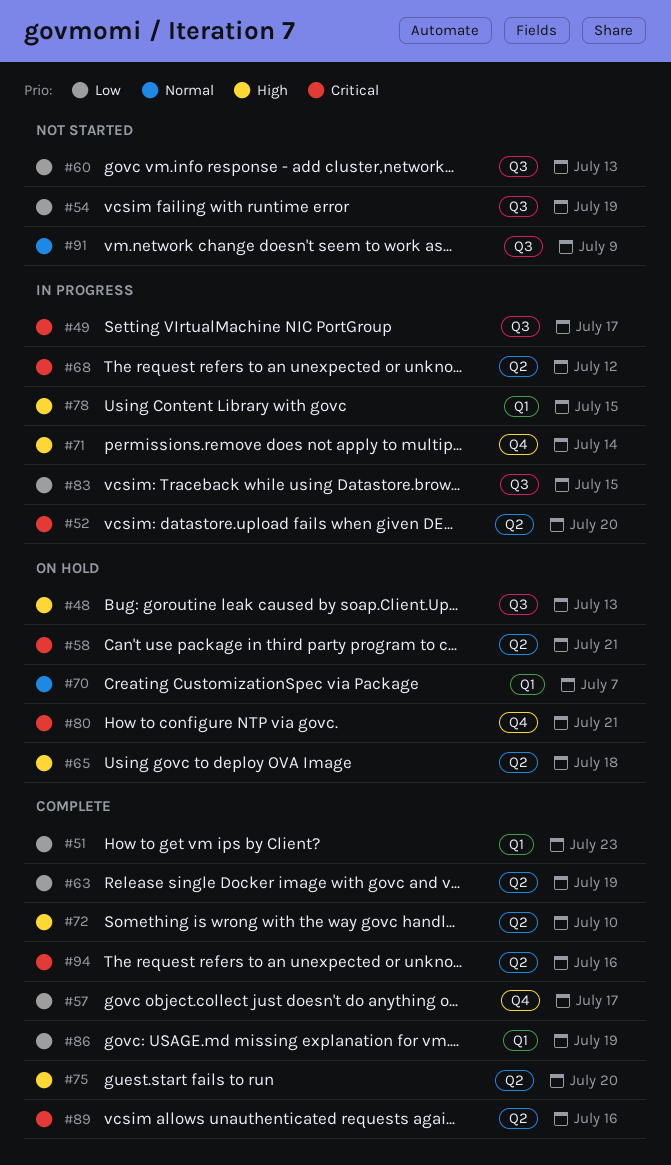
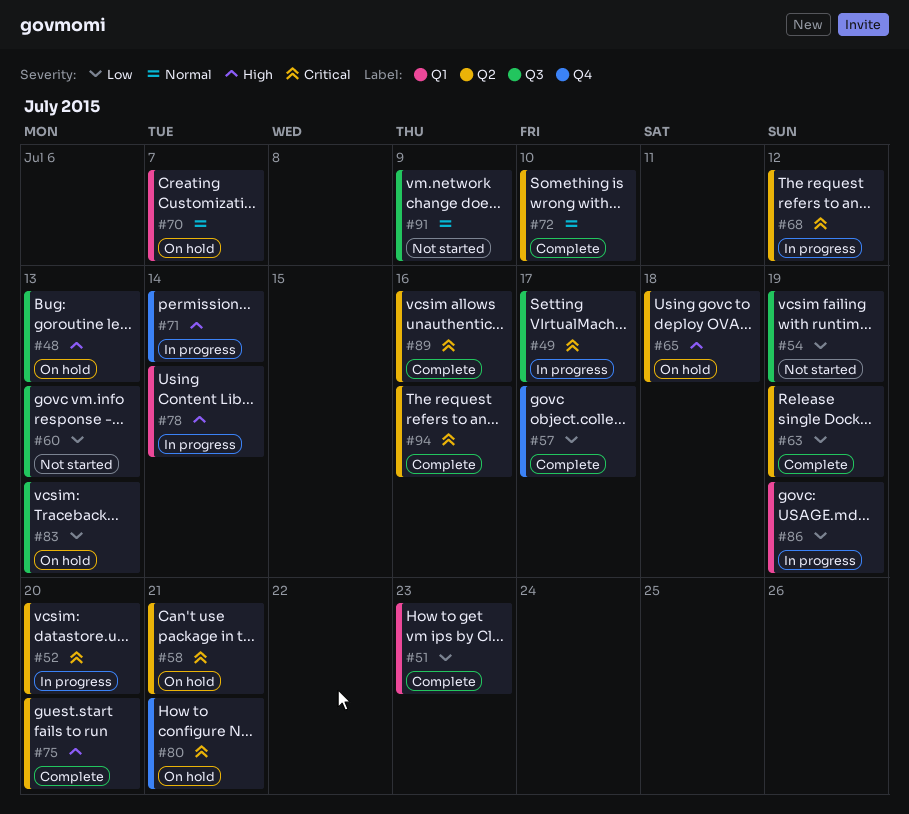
#72, priority: High -> Normal
#78, due: Jul 15 -> Jul 14
#83, status: In progress -> On hold
#83, due: Jul 15 -> Jul 13
#86, status: Complete -> In progress

